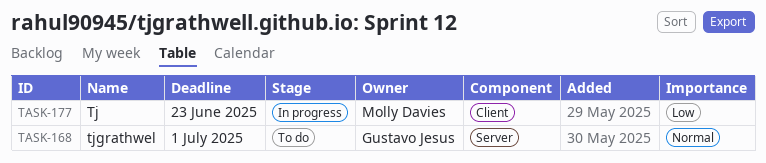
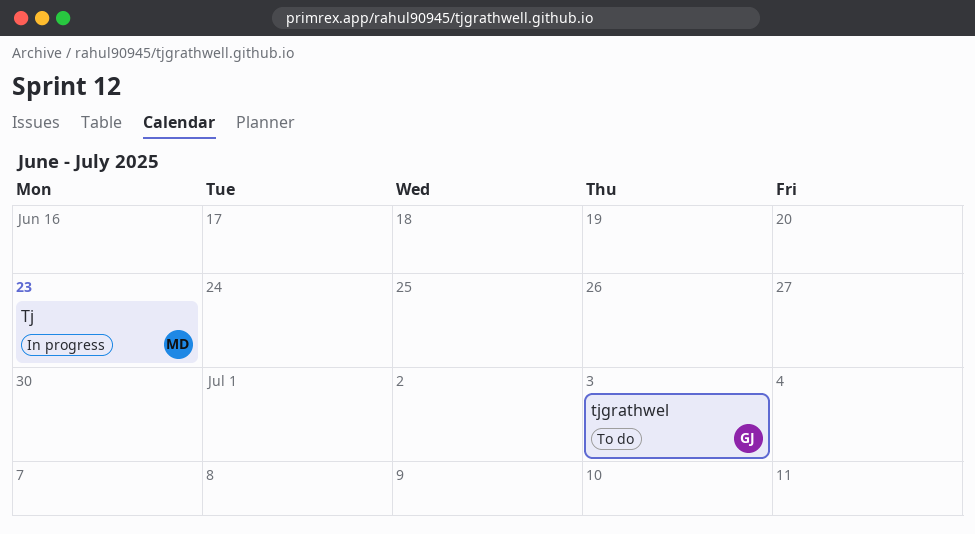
tjgrathwel, due: Jul 1 -> Jul 3

